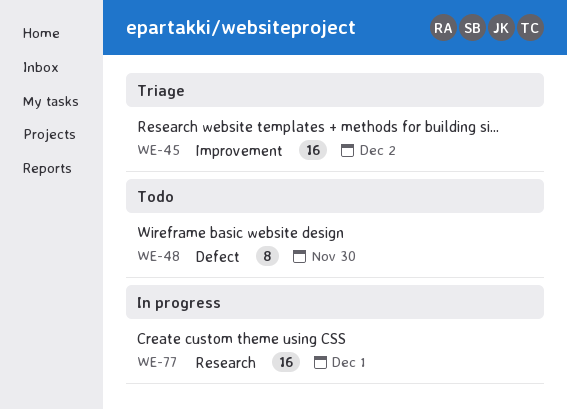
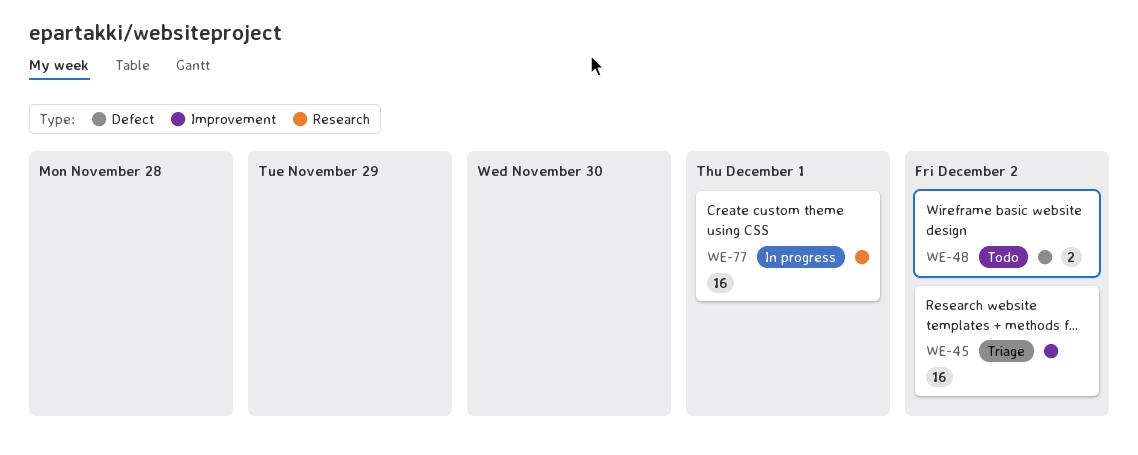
WE-48, estimate: 8 -> 2
WE-48, due: Nov 30 -> Dec 2

